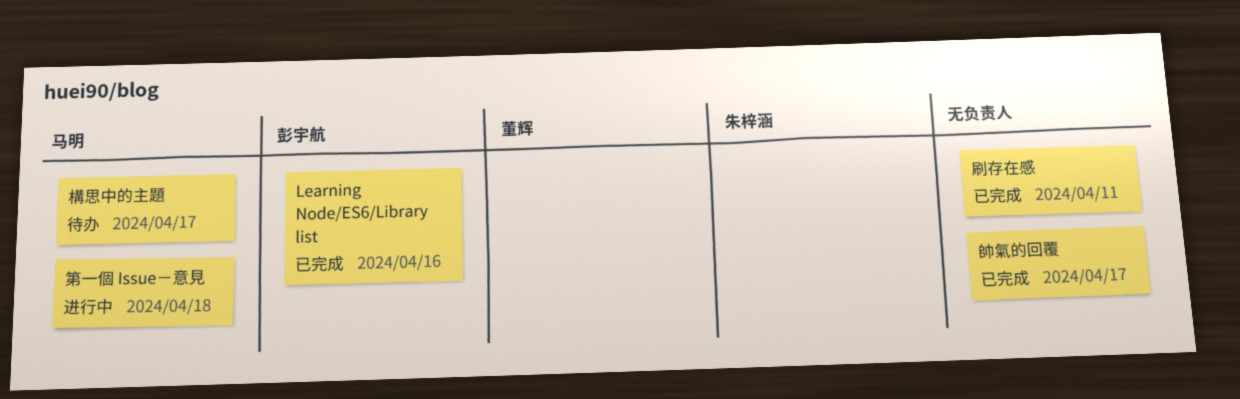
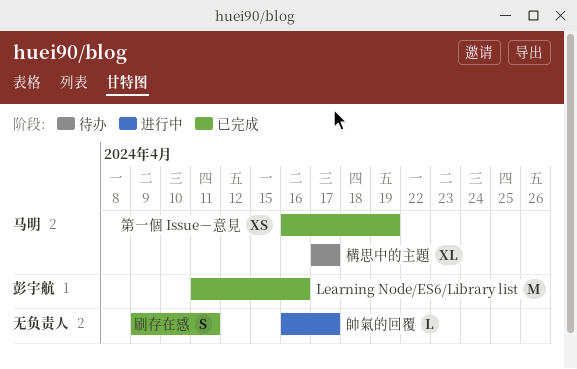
帥氣的回覆, status: 已完成 -> 进行中
第一個 Issue－意見, status: 进行中 -> 已完成
第一個 Issue－意見, due: Apr 18 -> Apr 19

